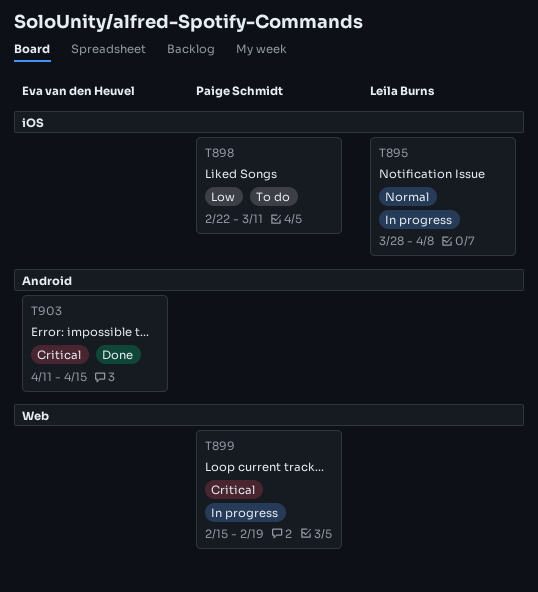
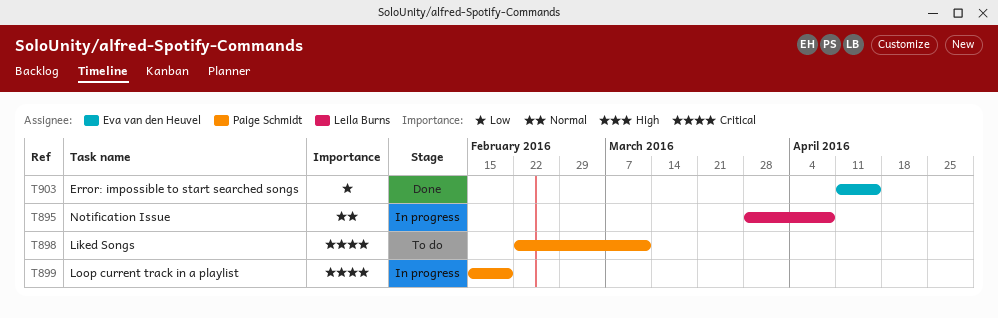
T898, priority: Low -> Critical
T903, priority: Critical -> Low

